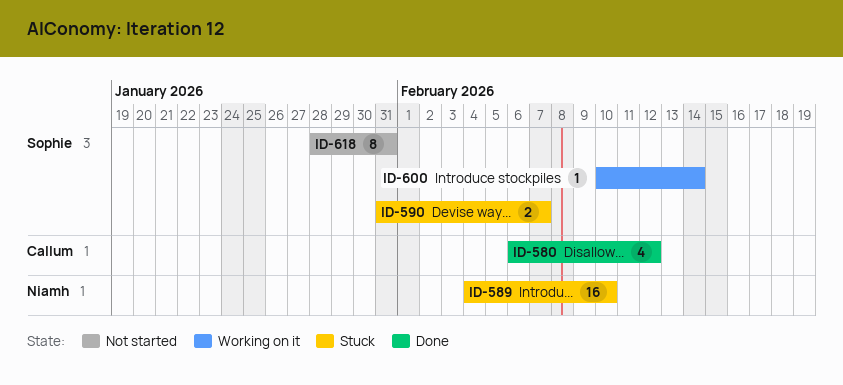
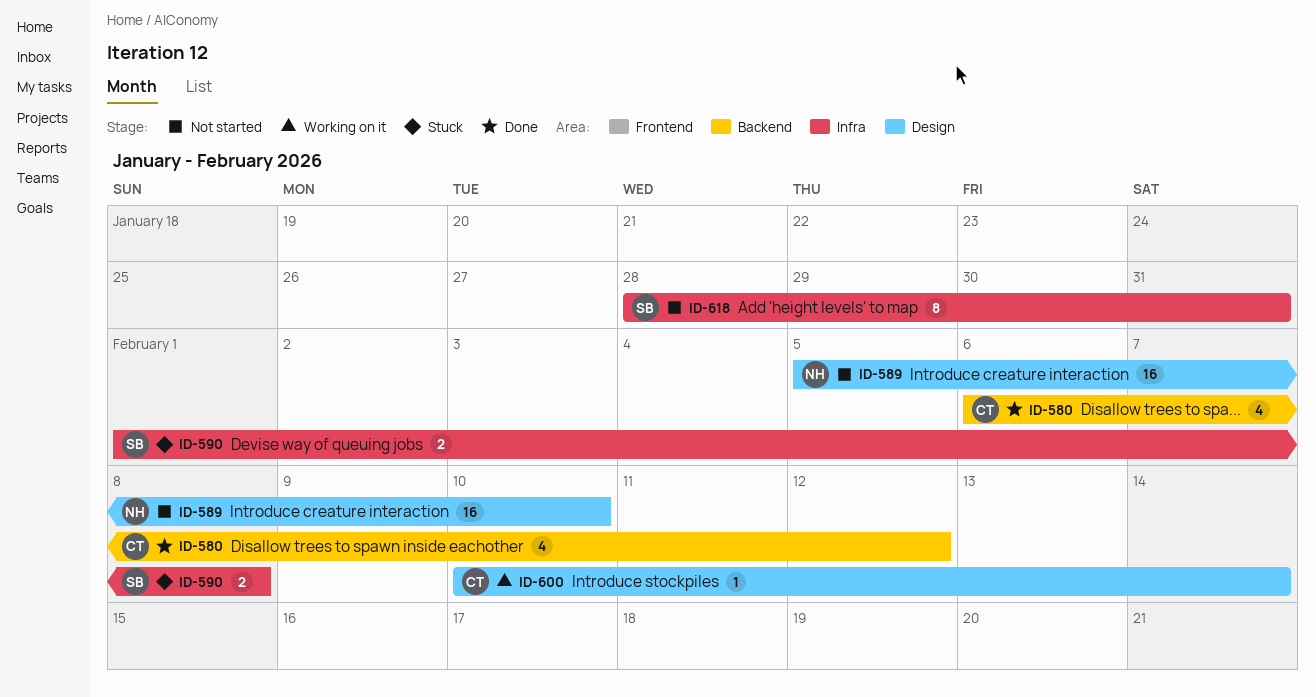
ID-589, status: Stuck -> Not started
ID-589, start: Feb 4 -> Feb 5
ID-590, start: Jan 31 -> Feb 1
ID-590, due: Feb 7 -> Feb 8
ID-600, owner: Sophie -> Callum

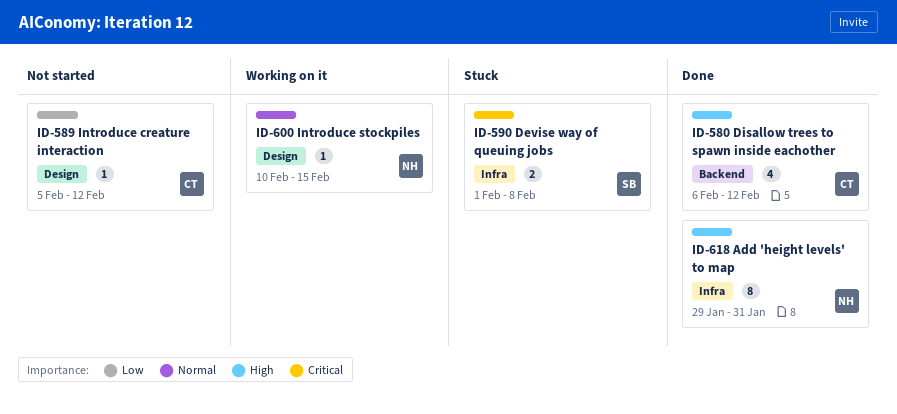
ID-589, owner: NH -> CT
ID-589, estimate: 16 -> 1
ID-589, due: Feb 10 -> Feb 12
ID-600, owner: CT -> NH
ID-600, due: Feb 14 -> Feb 15
ID-618, status: Not started -> Done
ID-618, owner: SB -> NH
ID-618, start: Jan 28 -> Jan 29

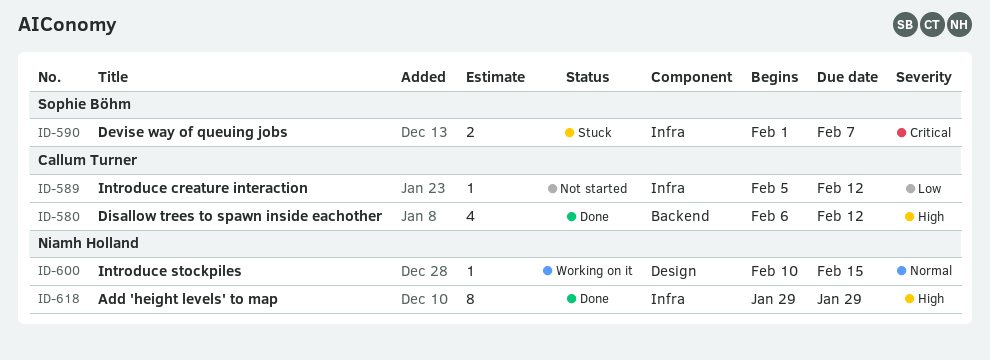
ID-589, label: Design -> Infra
ID-590, due: Feb 8 -> Feb 7
ID-618, due: Jan 31 -> Jan 29

